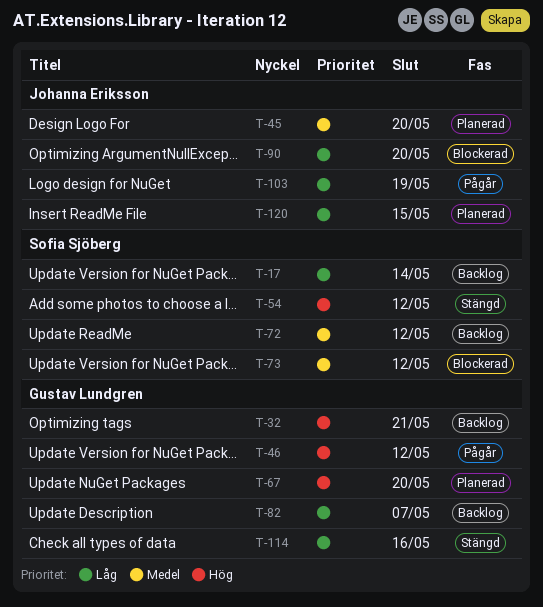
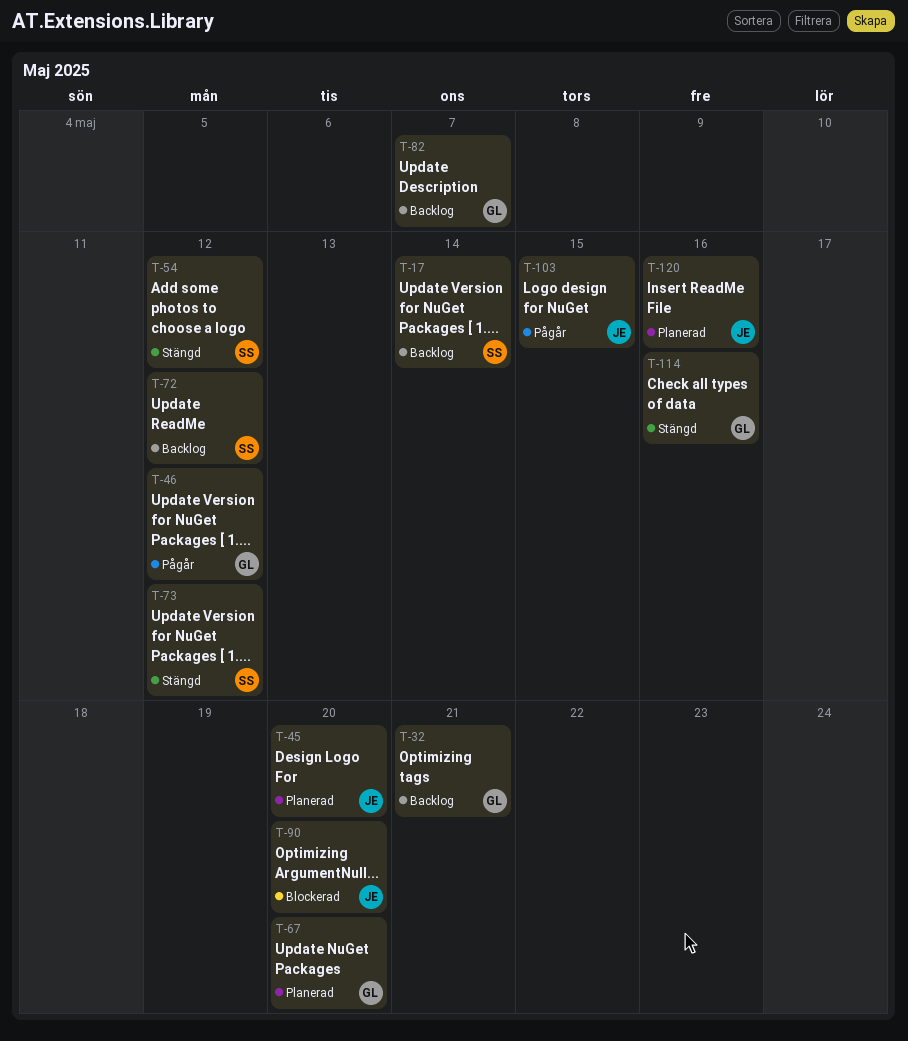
T-73, status: Blockerad -> Stängd
T-103, due: May 19 -> May 15
T-120, due: May 15 -> May 16

